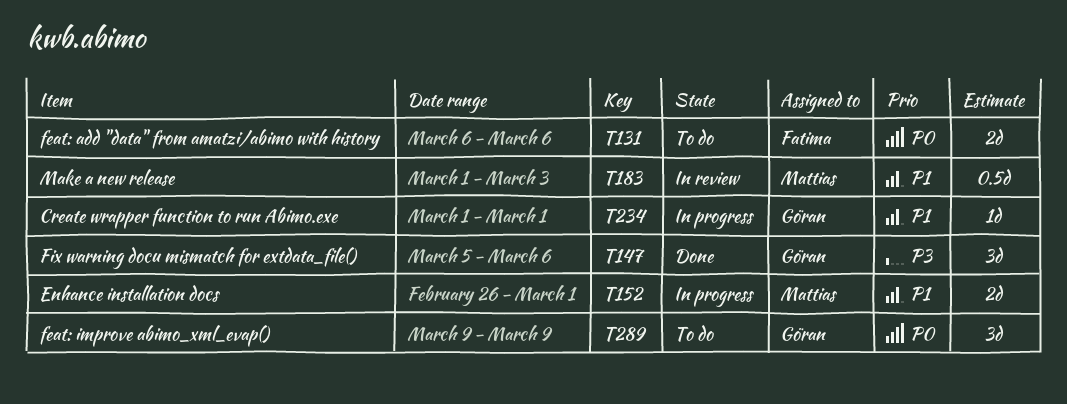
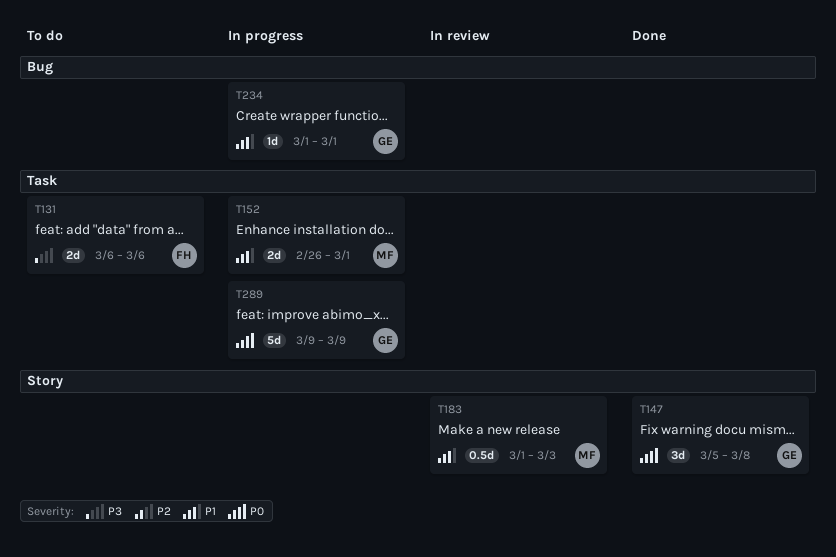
T131, priority: P0 -> P3
T147, priority: P3 -> P0
T147, due: Mar 6 -> Mar 8
T289, status: To do -> In progress
T289, estimate: 3d -> 5d

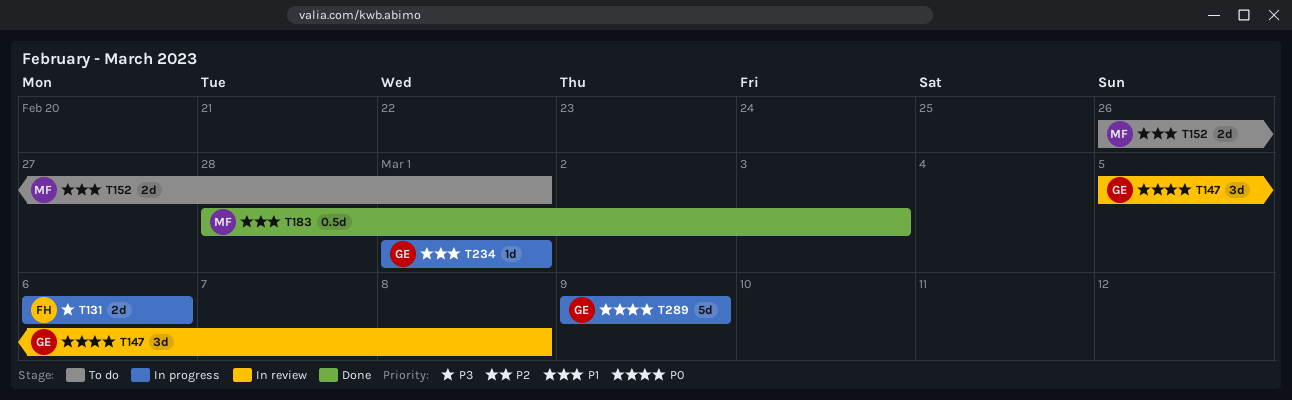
T131, status: To do -> In progress
T147, status: Done -> In review
T152, status: In progress -> To do
T183, status: In review -> Done
T183, start: Mar 1 -> Feb 28

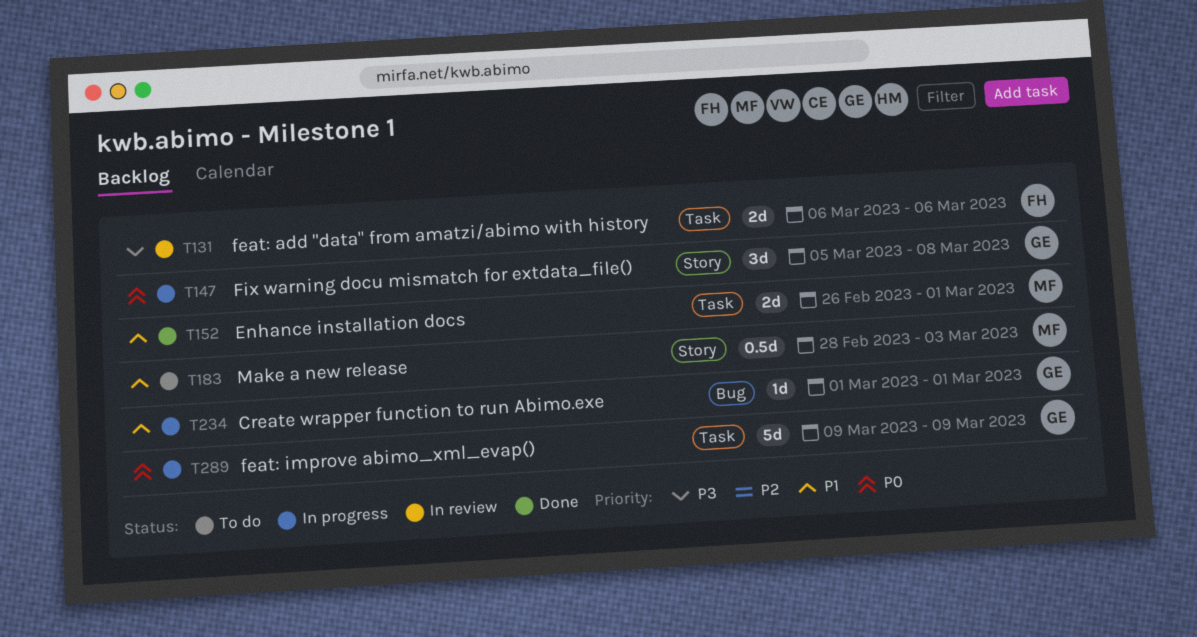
T131, status: In progress -> In review
T147, status: In review -> In progress
T152, status: To do -> Done
T183, status: Done -> To do

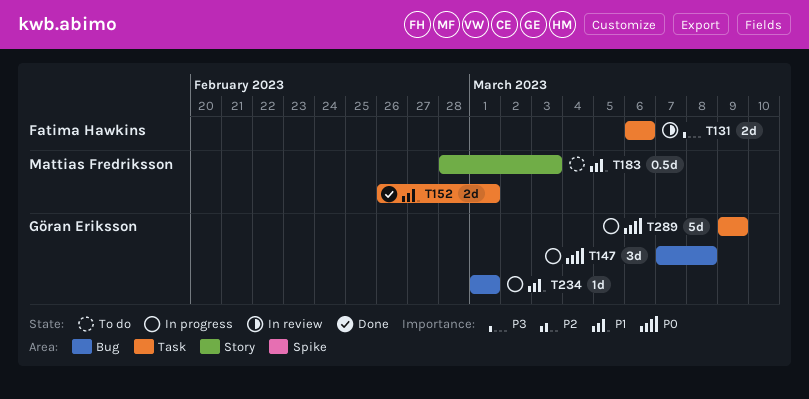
T147, label: Story -> Bug
T147, start: Mar 5 -> Mar 7

